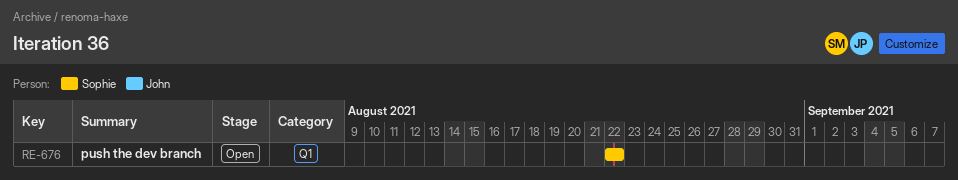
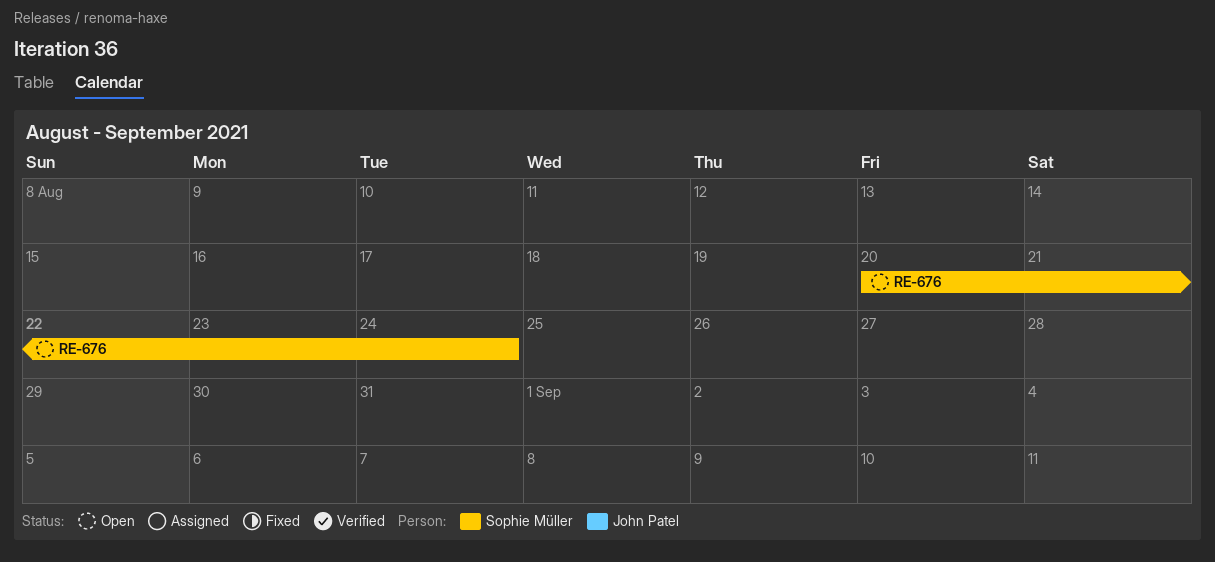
RE-676, start: Aug 22 -> Aug 20
RE-676, due: Aug 22 -> Aug 24

